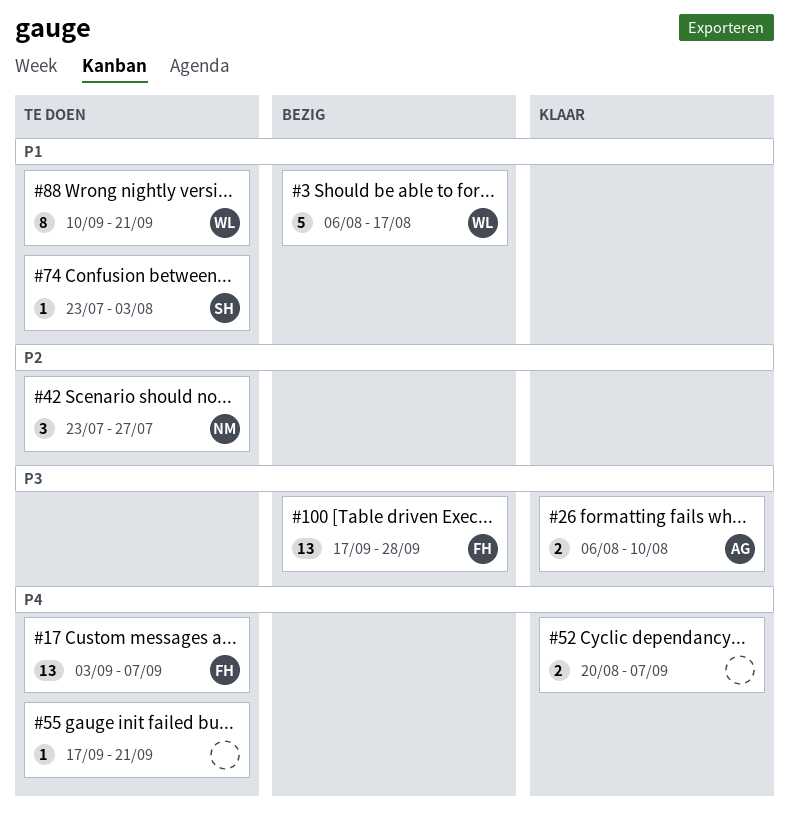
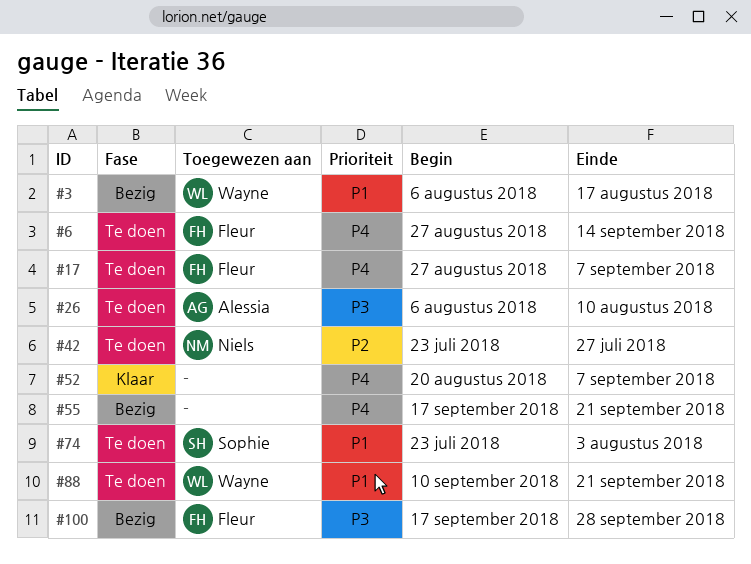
#6: none -> present
#17, start: Sep 3 -> Aug 27
#26, status: Klaar -> Te doen
#55, status: Te doen -> Bezig

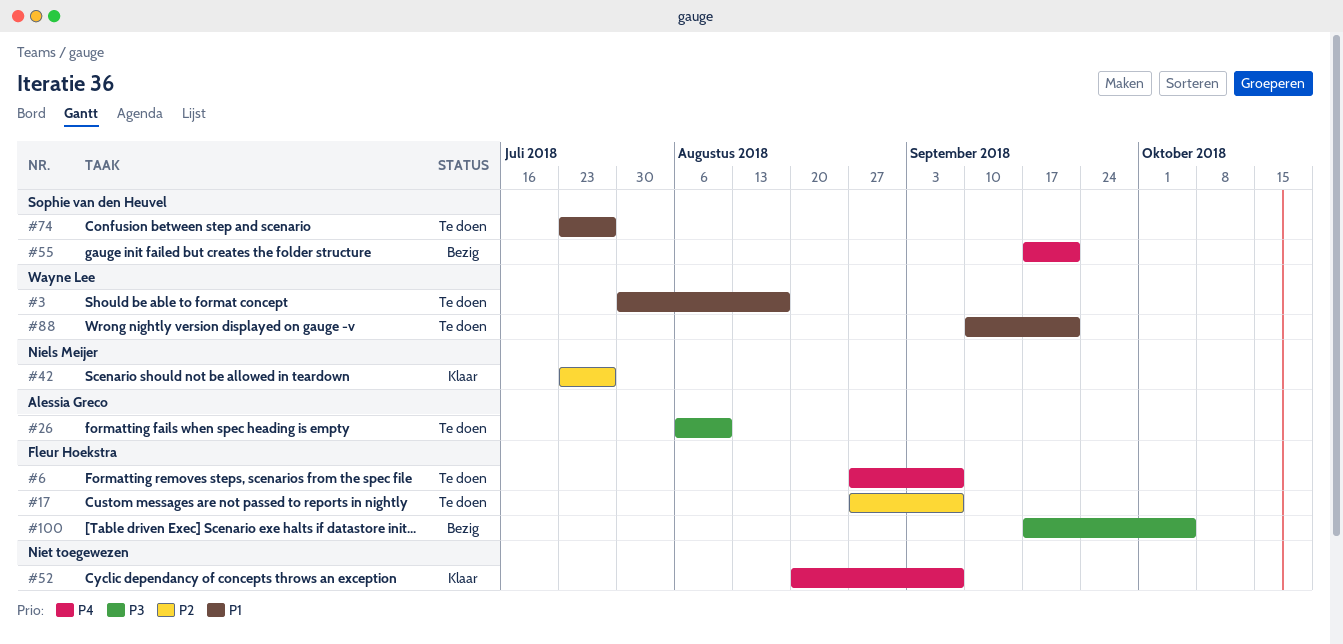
#3, status: Bezig -> Te doen
#3, start: Aug 6 -> Jul 30
#6, due: Sep 14 -> Sep 7
#17, priority: P4 -> P2
#42, status: Te doen -> Klaar
#55, owner: none -> Sophie van den Heuvel
#74, due: Aug 3 -> Jul 27
#100, due: Sep 28 -> Oct 5

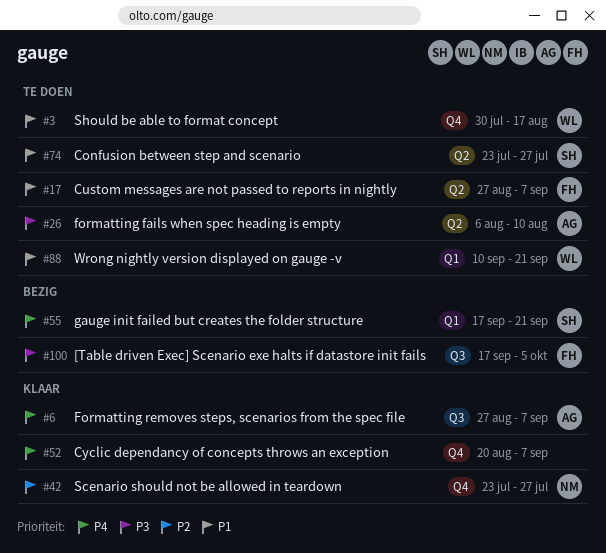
#6, status: Te doen -> Klaar
#6, owner: Fleur Hoekstra -> Alessia Greco
#17, priority: P2 -> P1

